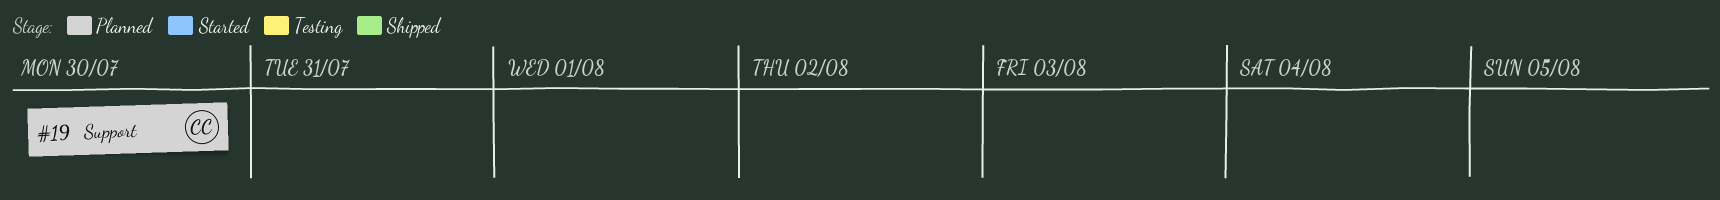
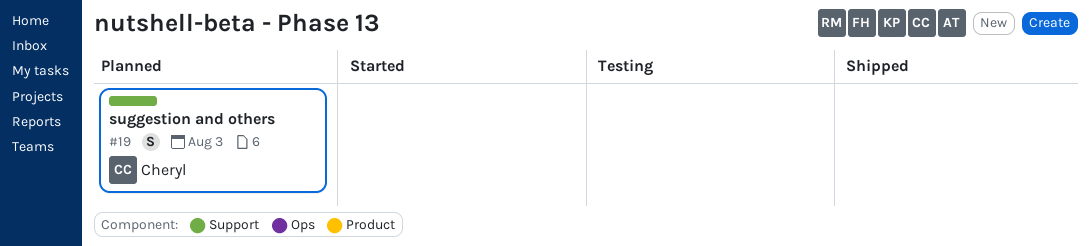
#19, due: Jul 30 -> Aug 3

